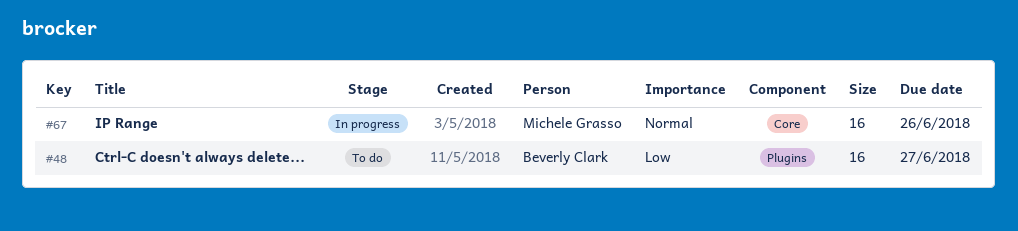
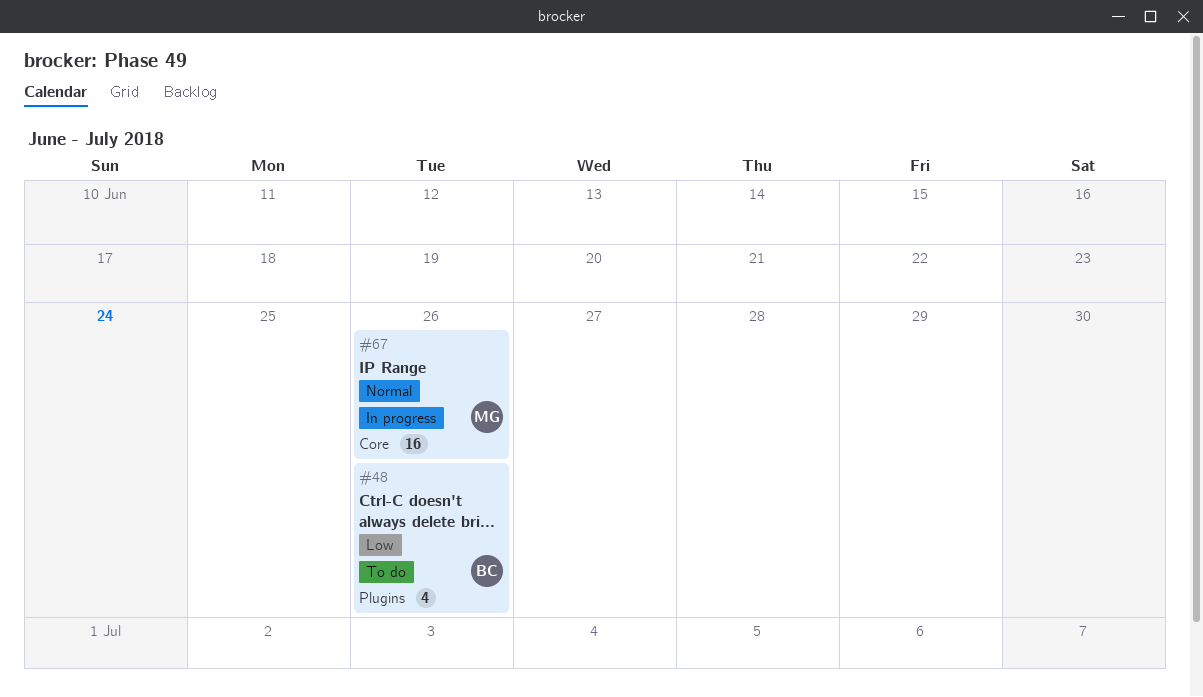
#48, estimate: 16 -> 4
#48, due: Jun 27 -> Jun 26

